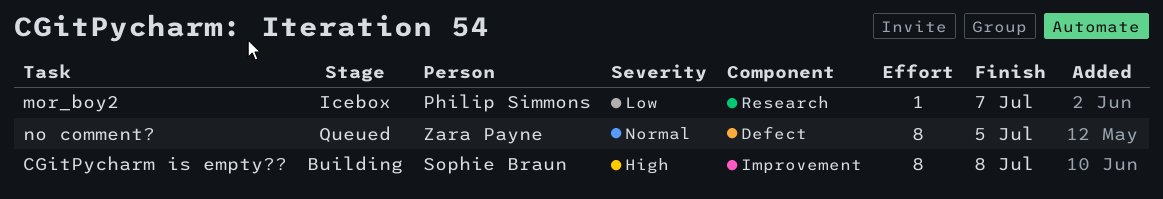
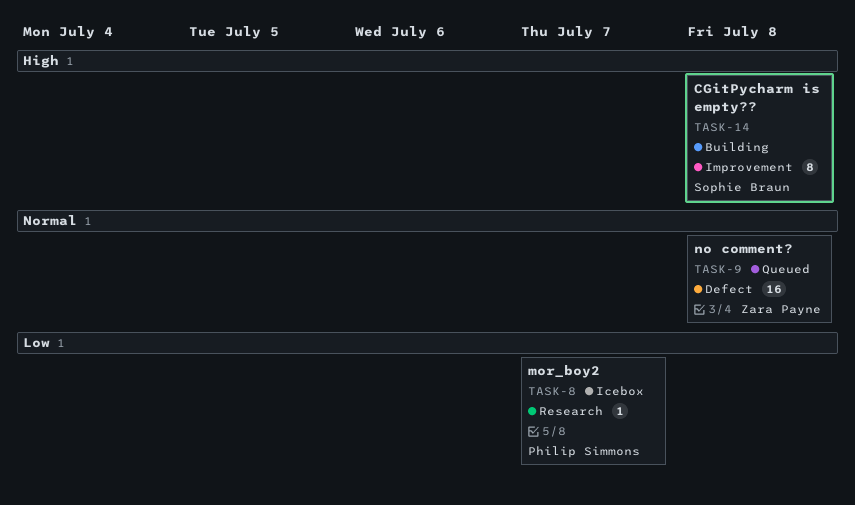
no comment?, estimate: 8 -> 16
no comment?, due: Jul 5 -> Jul 8

